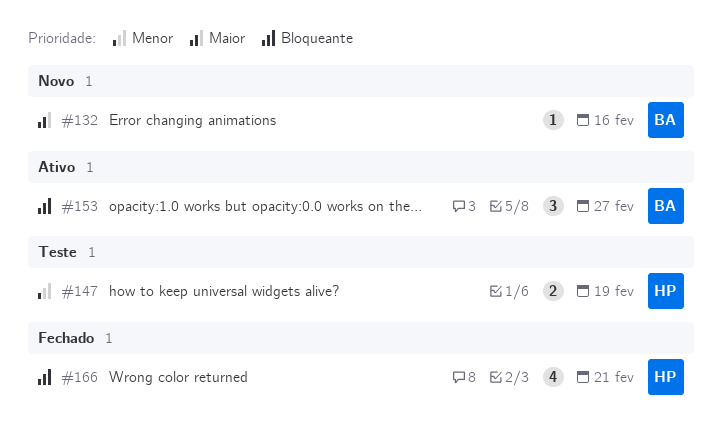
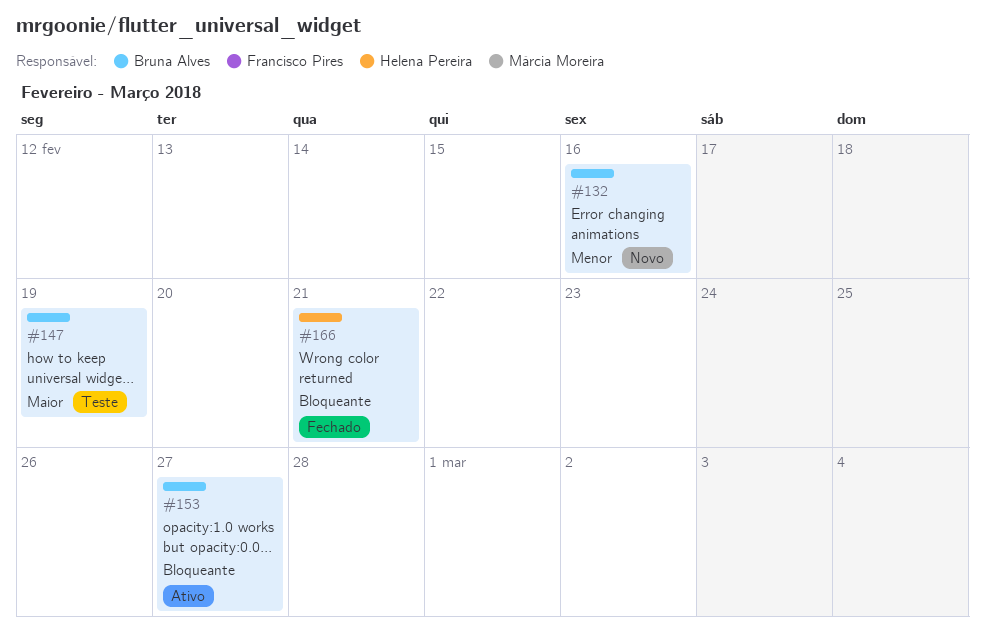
#132, priority: Maior -> Menor
#147, owner: Helena Pereira -> Bruna Alves
#147, priority: Menor -> Maior

